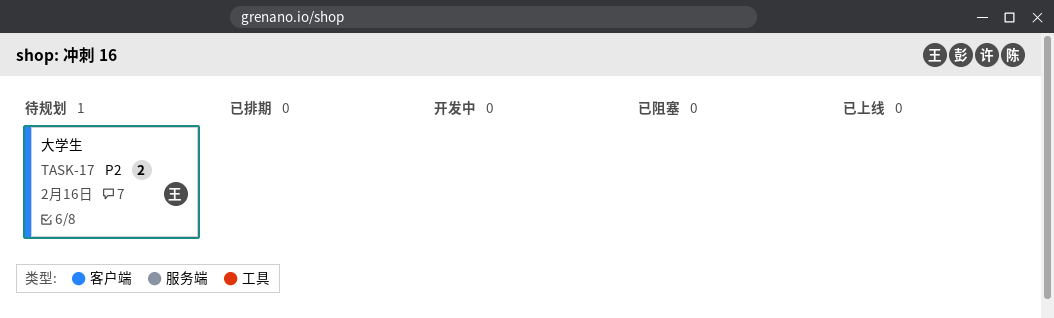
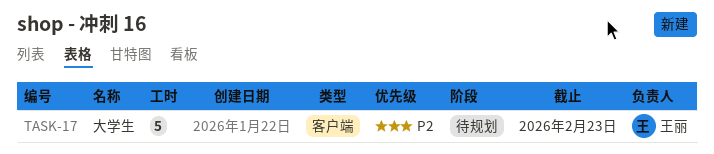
TASK-17, estimate: 2 -> 5
TASK-17, due: Feb 16 -> Feb 23

